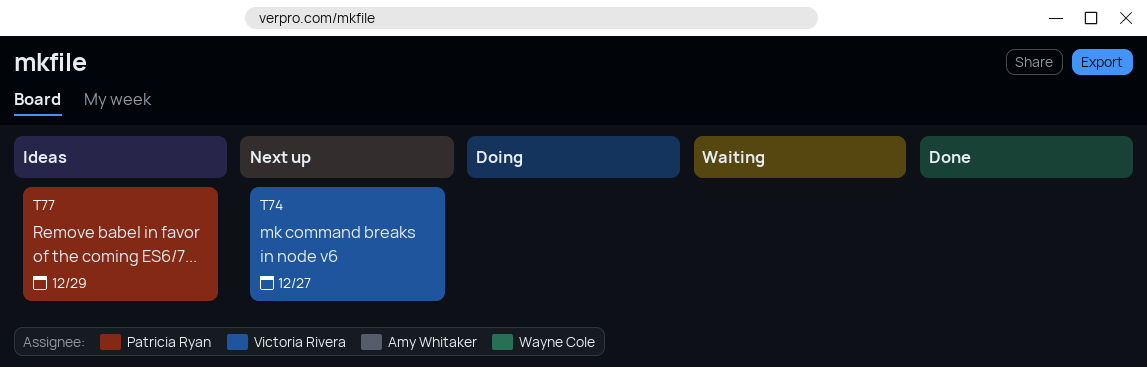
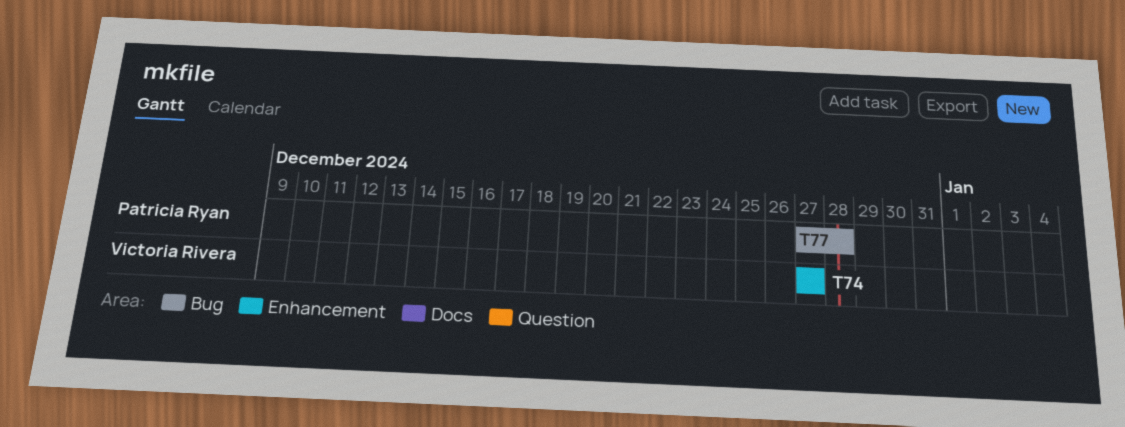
T77, due: Dec 29 -> Dec 28

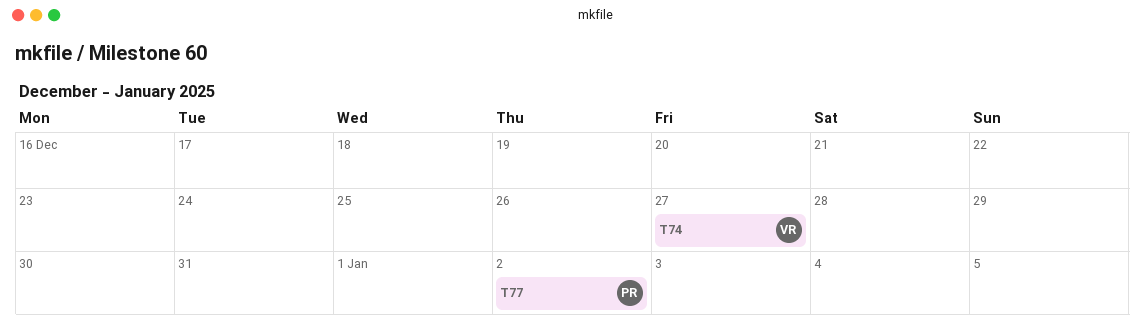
T77, due: Dec 28 -> Jan 2

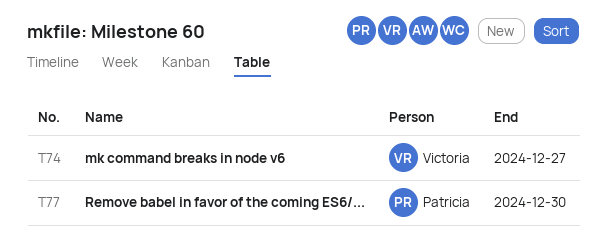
T77, due: Jan 2 -> Dec 30

